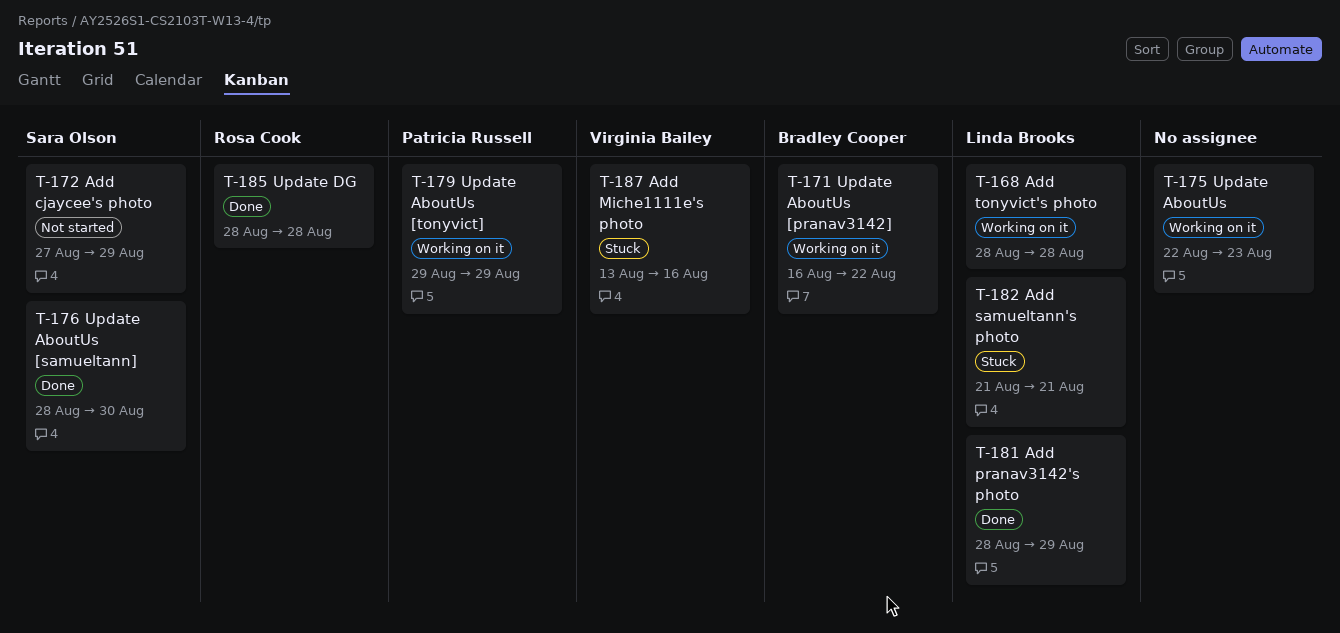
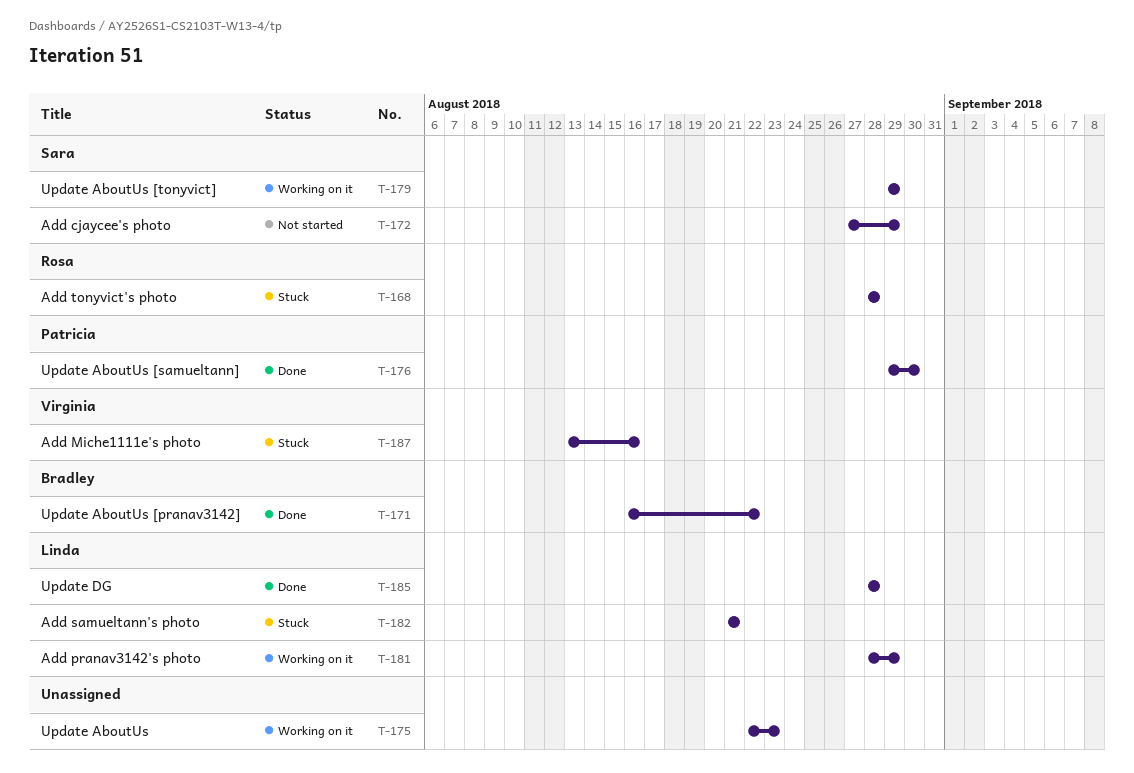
T-168, status: Working on it -> Stuck
T-168, owner: Linda Brooks -> Rosa Cook
T-171, status: Working on it -> Done
T-176, owner: Sara Olson -> Patricia Russell
T-176, start: Aug 28 -> Aug 29
T-179, owner: Patricia Russell -> Sara Olson
T-181, status: Done -> Working on it
T-185, owner: Rosa Cook -> Linda Brooks

